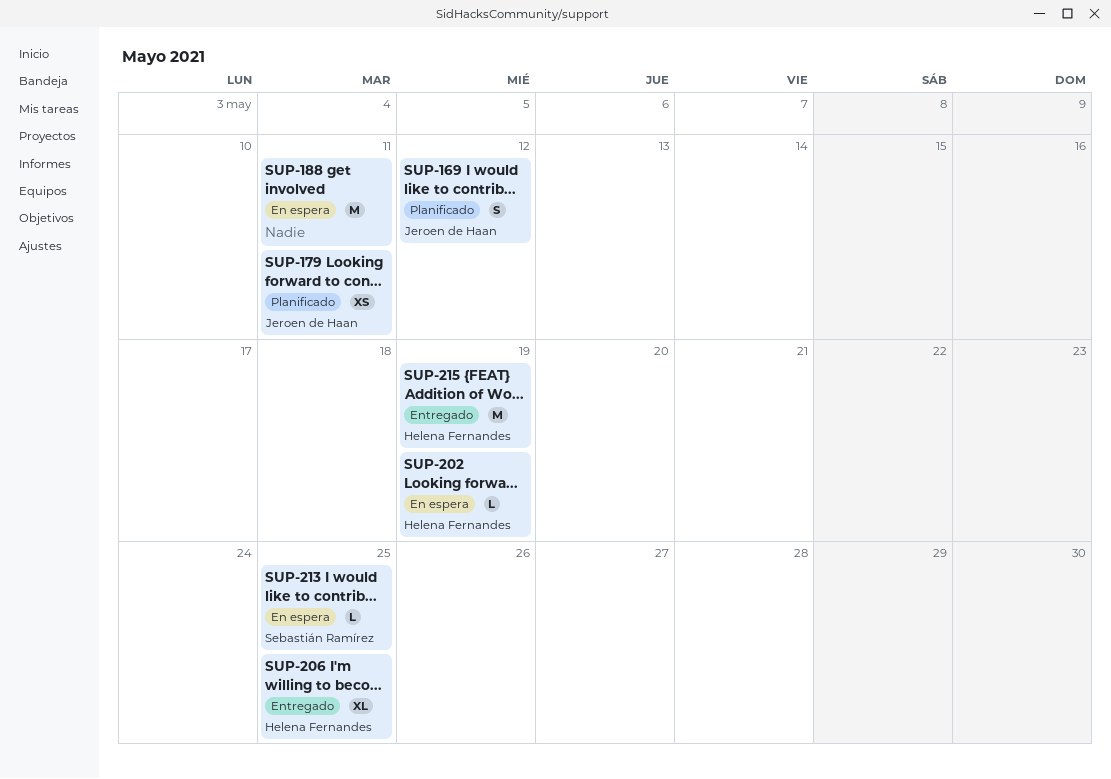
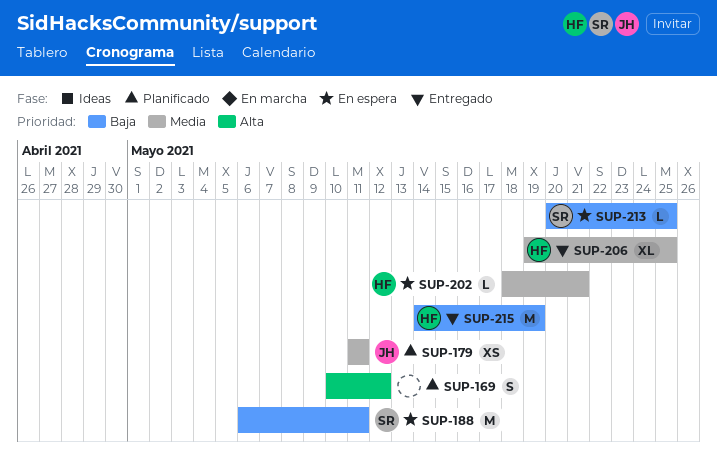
SUP-169, owner: Jeroen de Haan -> none
SUP-188, owner: none -> Sebastián Ramírez
SUP-202, due: May 19 -> May 21

